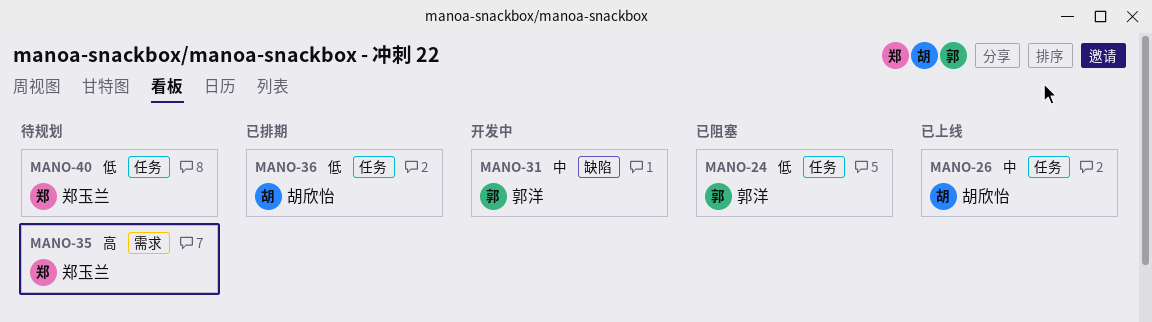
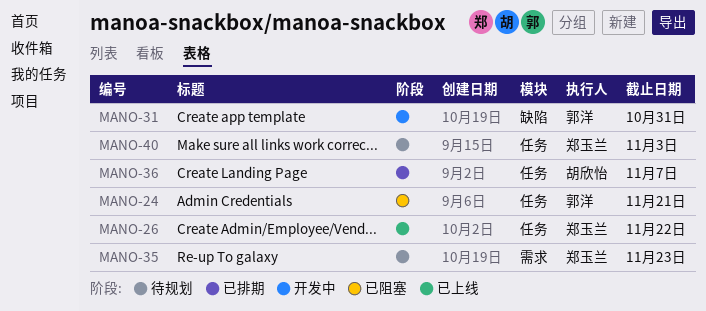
MANO-26, owner: 胡欣怡 -> 郑玉兰

